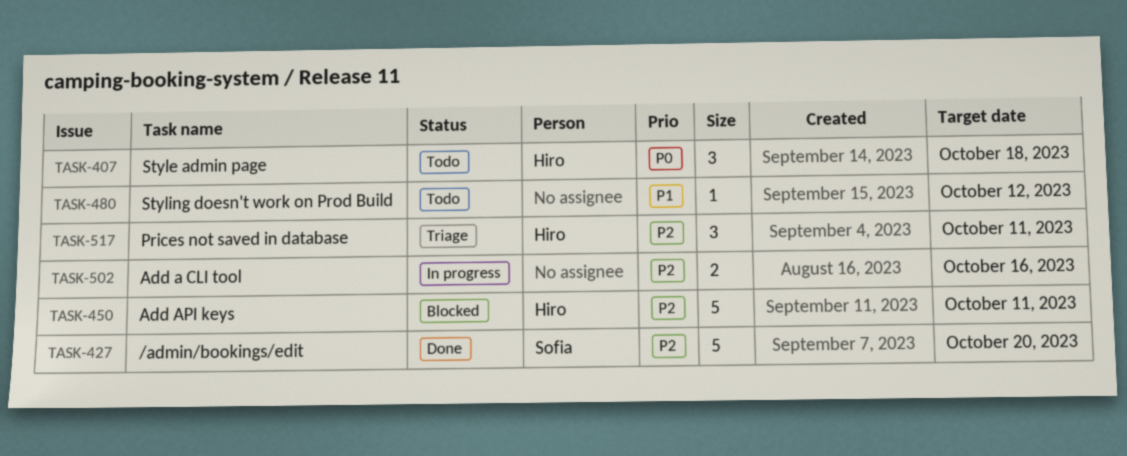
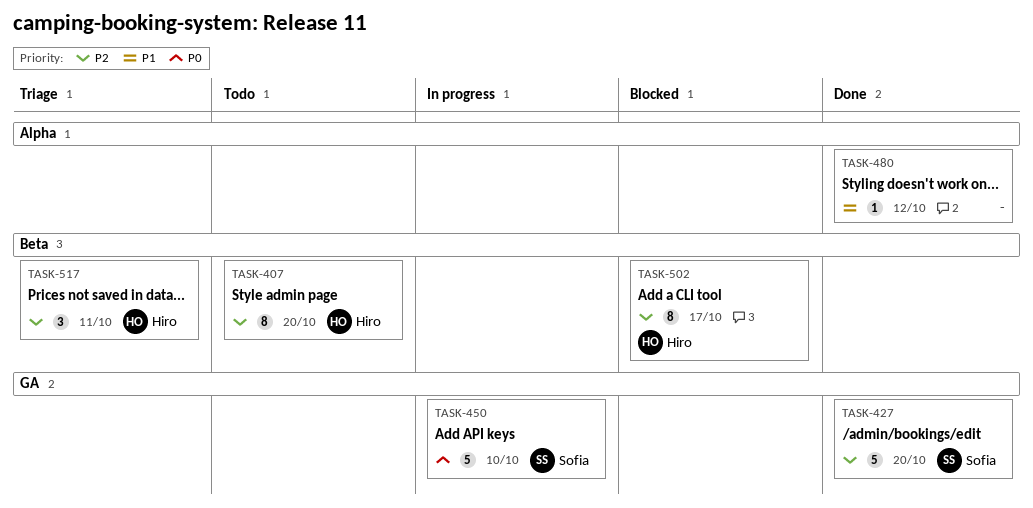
TASK-407, priority: P0 -> P2
TASK-407, estimate: 3 -> 8
TASK-407, due: Oct 18 -> Oct 20
TASK-450, status: Blocked -> In progress
TASK-450, owner: Hiro -> Sofia
TASK-450, priority: P2 -> P0
TASK-450, due: Oct 11 -> Oct 10
TASK-480, status: Todo -> Done
TASK-502, status: In progress -> Blocked
TASK-502, owner: none -> Hiro
TASK-502, estimate: 2 -> 8
TASK-502, due: Oct 16 -> Oct 17

